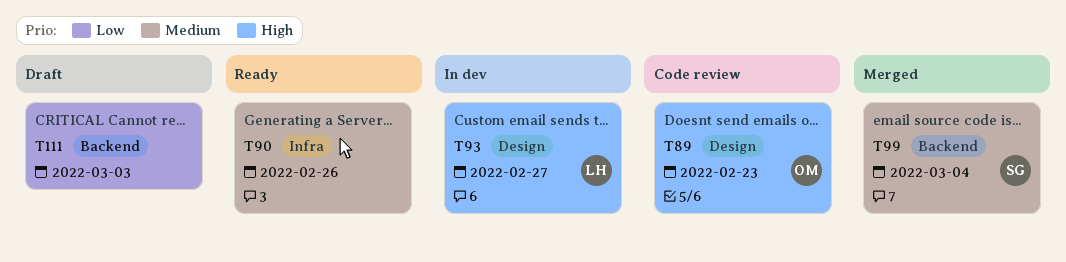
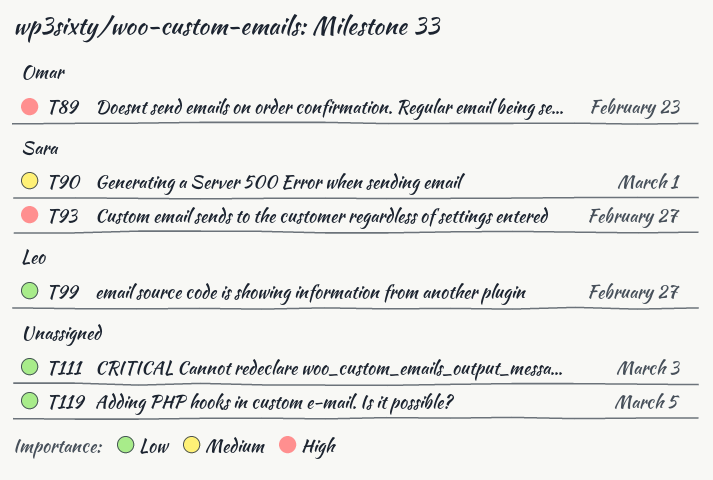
T90, owner: none -> Sara
T90, due: Feb 26 -> Mar 1
T93, owner: Leo -> Sara
T99, owner: Sara -> Leo
T99, priority: Medium -> Low
T99, due: Mar 4 -> Feb 27
T119: none -> present

